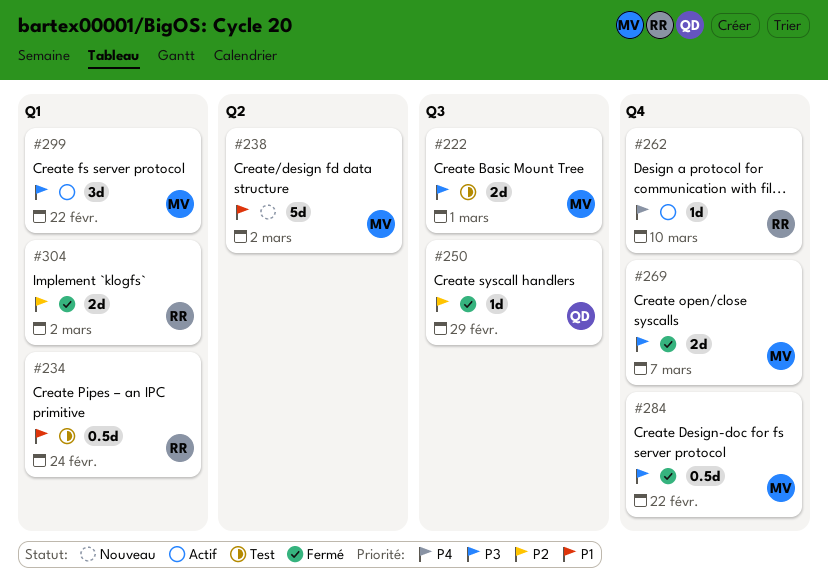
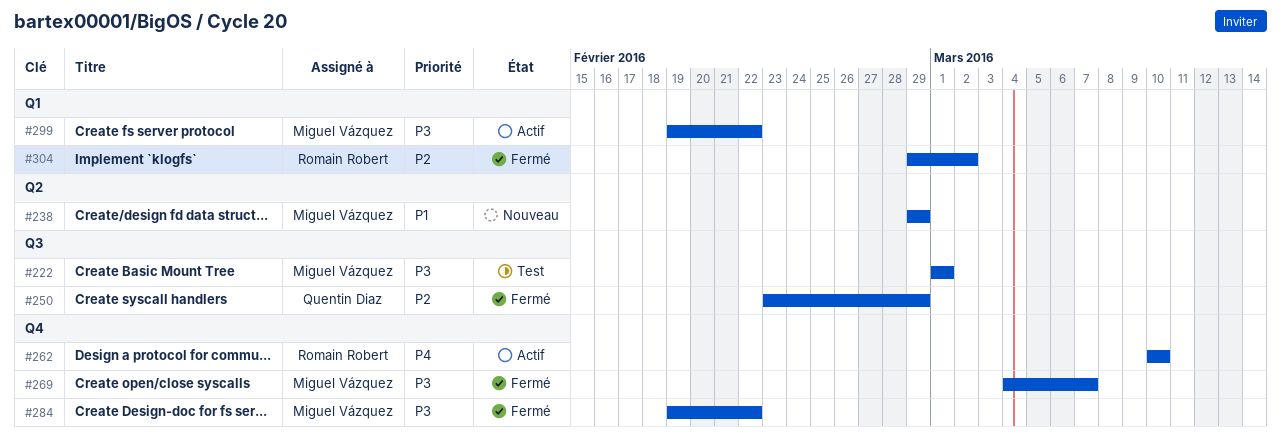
#234: present -> none
#238, due: Mar 2 -> Feb 29

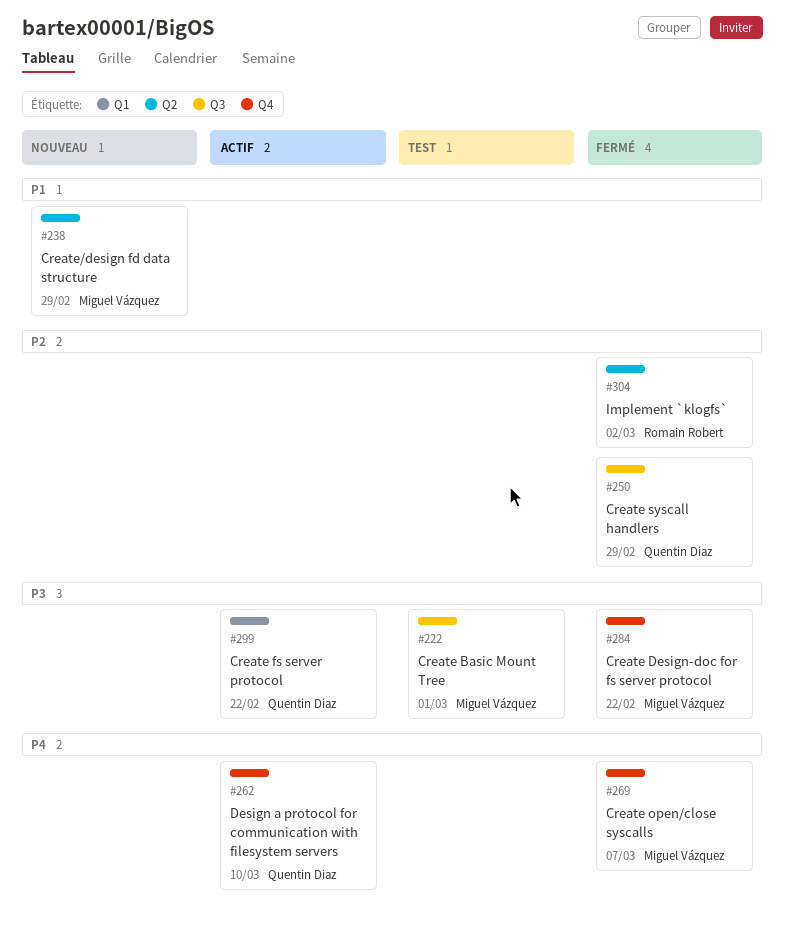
#262, owner: Romain Robert -> Quentin Diaz
#269, priority: P3 -> P4
#299, owner: Miguel Vázquez -> Quentin Diaz
#304, label: Q1 -> Q2

